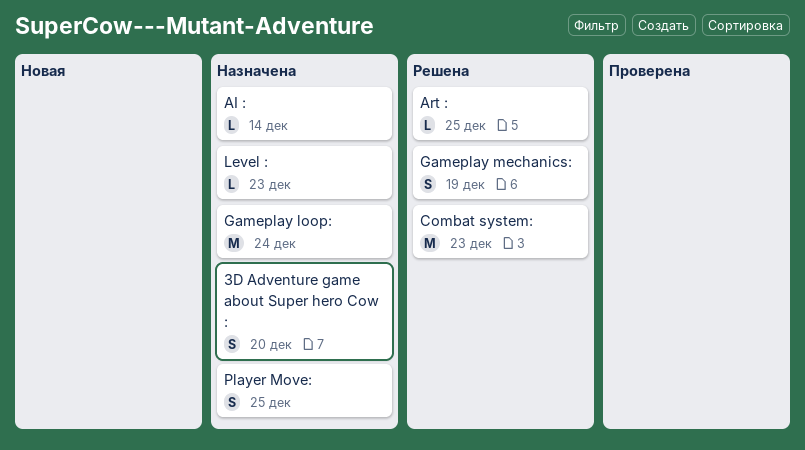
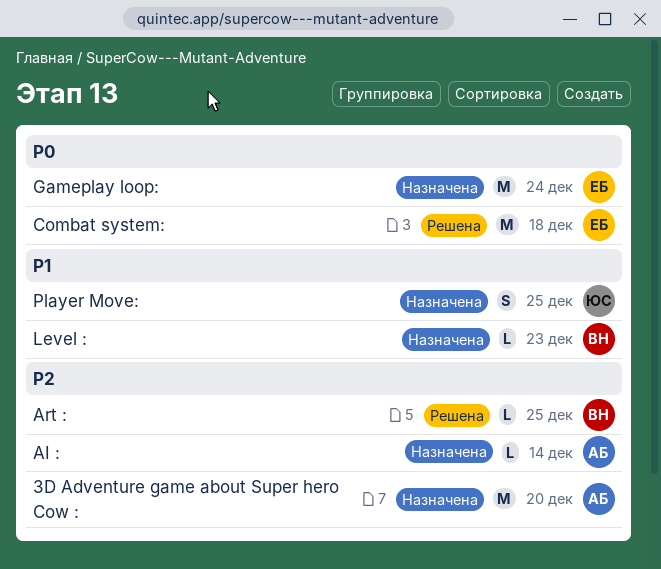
3D Adventure game about Super hero Cow :, estimate: S -> M
Combat system:, due: Dec 23 -> Dec 18
Gameplay mechanics:: present -> none

